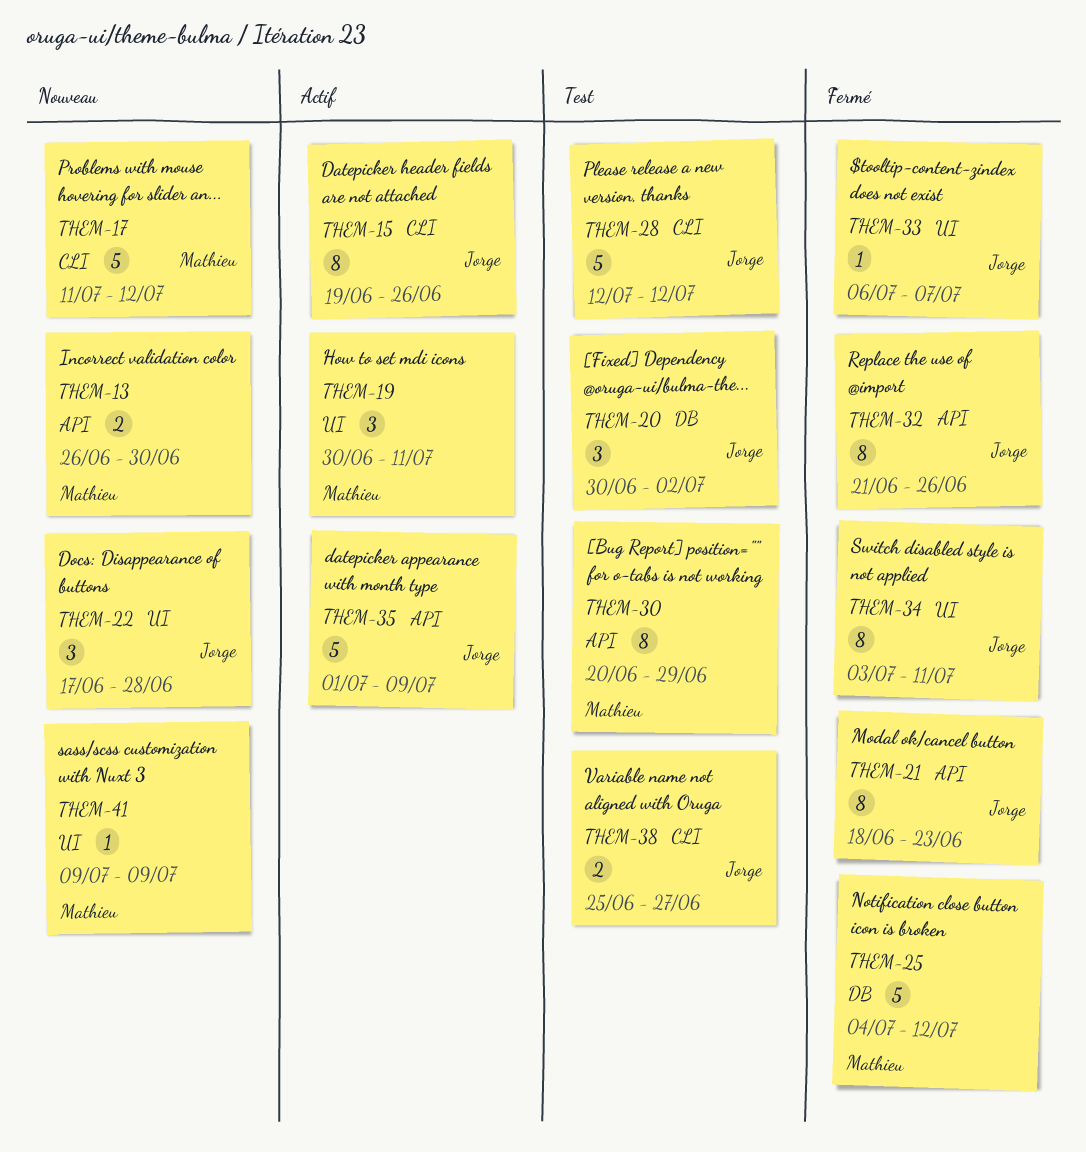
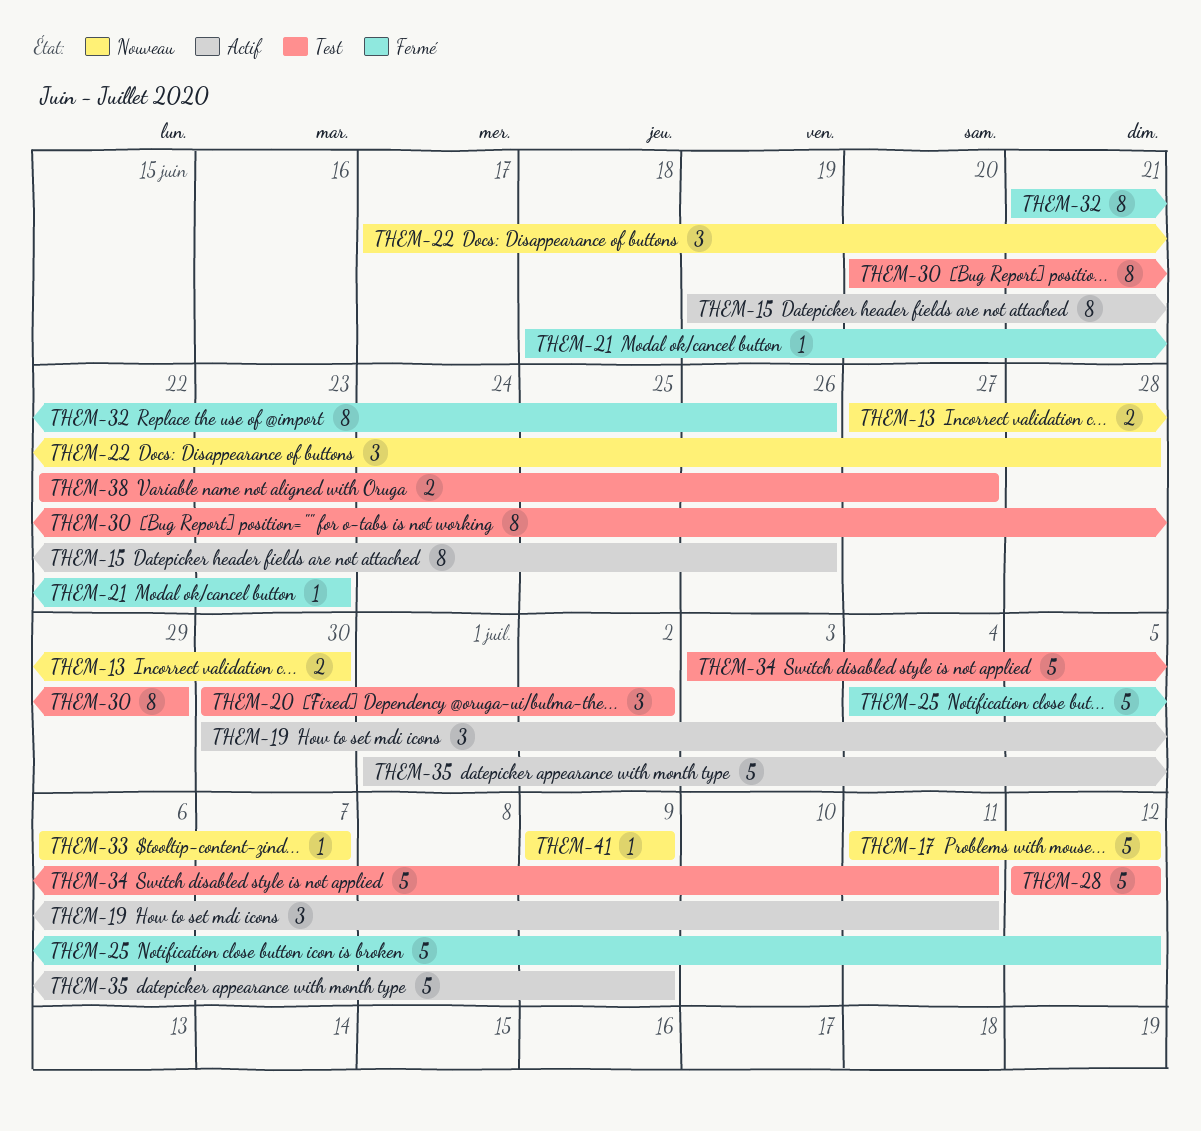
THEM-13, start: Jun 26 -> Jun 27
THEM-21, estimate: 8 -> 1
THEM-33, status: Fermé -> Nouveau
THEM-34, status: Fermé -> Test
THEM-34, estimate: 8 -> 5
THEM-38, start: Jun 25 -> Jun 22

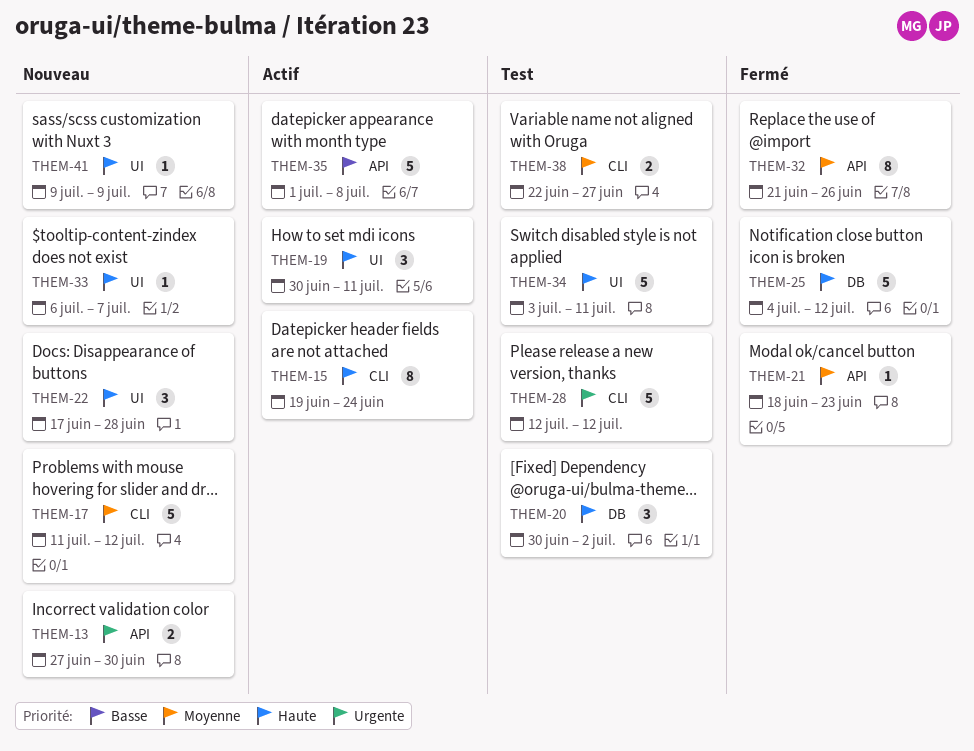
THEM-15, due: Jun 26 -> Jun 24
THEM-30: present -> none
THEM-35, due: Jul 9 -> Jul 8

